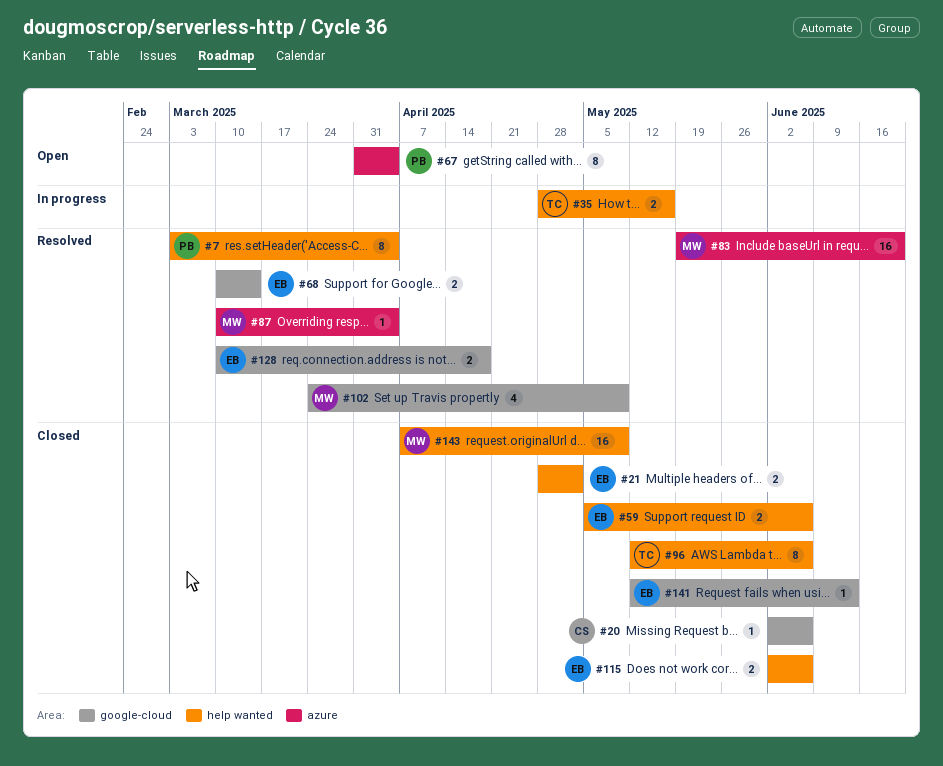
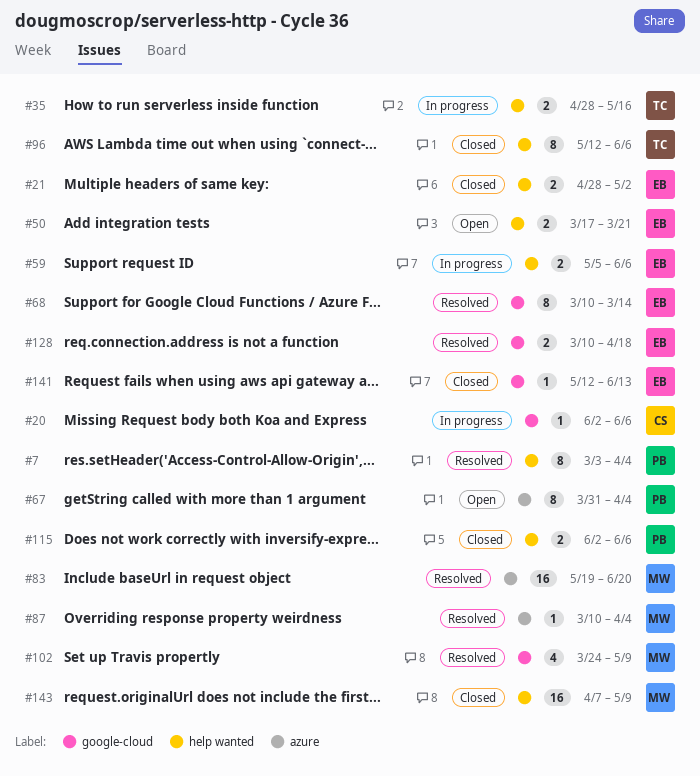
#20, status: Closed -> In progress
#50: none -> present
#59, status: Closed -> In progress
#68, estimate: 2 -> 8
#115, owner: EB -> PB

